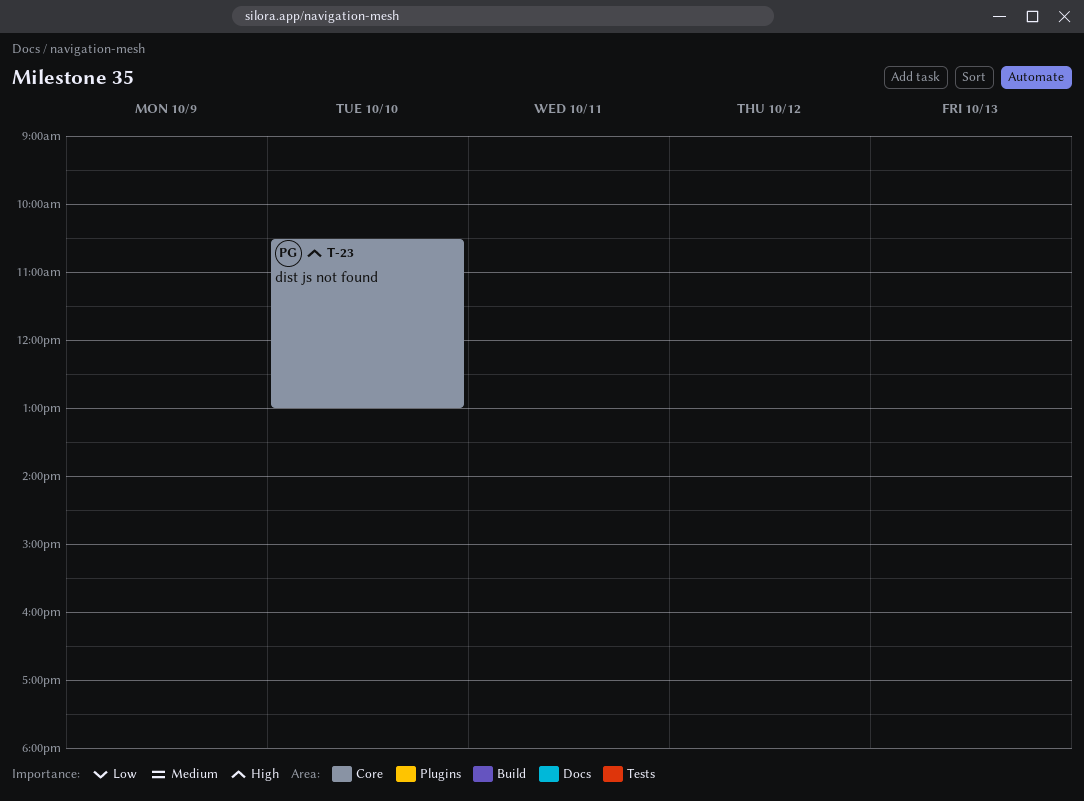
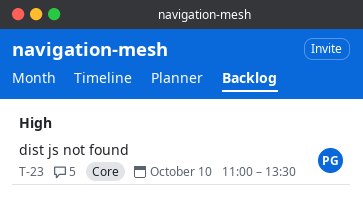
T-23, begins: 10:30 -> 11:00
T-23, ends: 13:00 -> 13:30

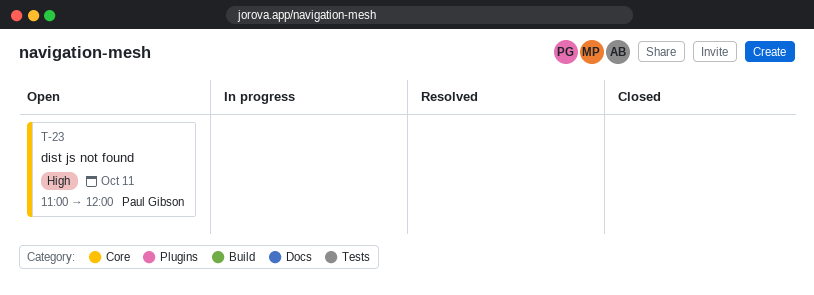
T-23, day: Oct 10 -> Oct 11
T-23, ends: 13:30 -> 12:00

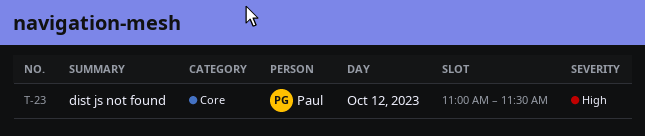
T-23, day: Oct 11 -> Oct 12
T-23, ends: 12:00 -> 11:30

